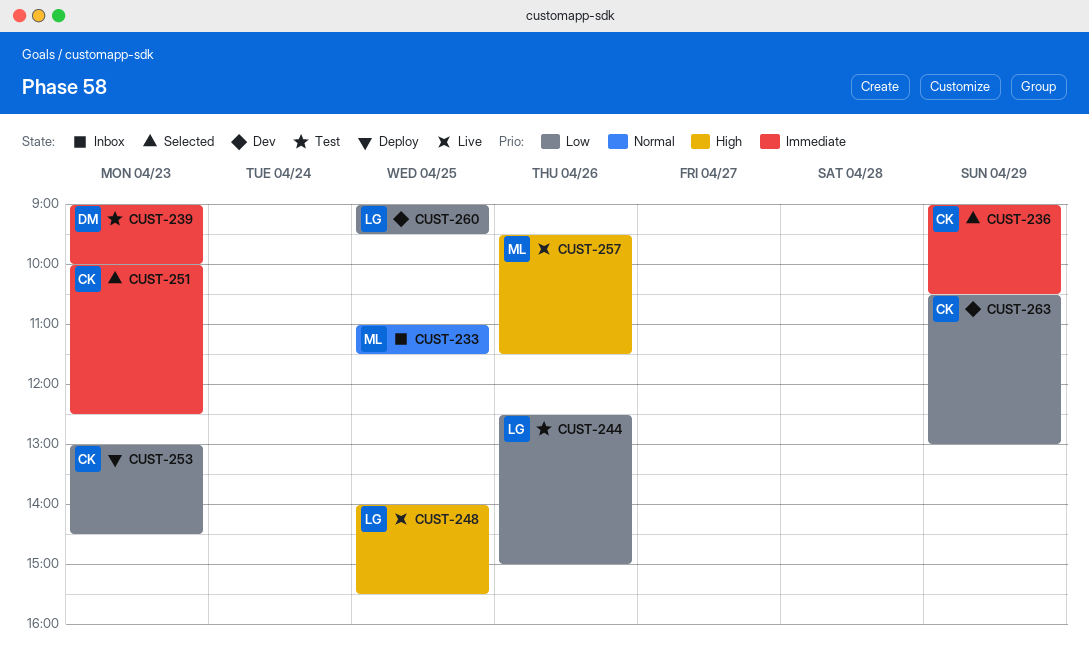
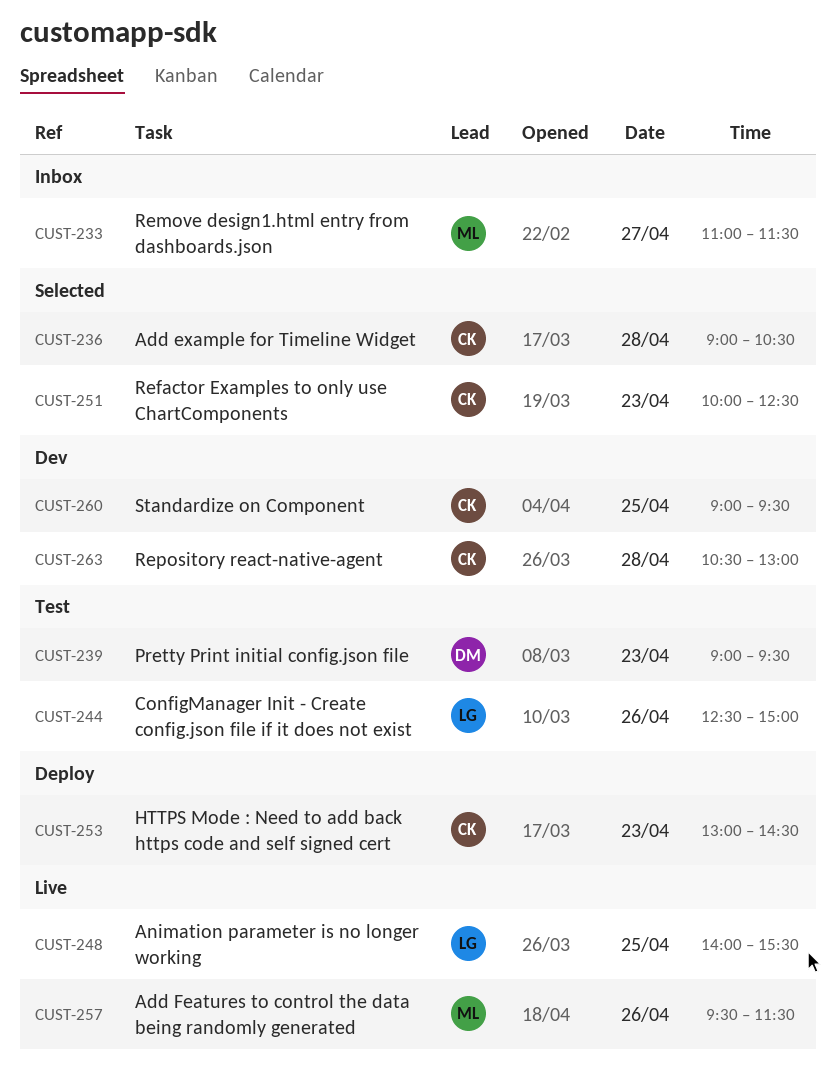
CUST-233, day: Apr 25 -> Apr 27
CUST-236, day: Apr 29 -> Apr 28
CUST-239, ends: 10:00 -> 09:30
CUST-260, owner: LG -> CK
CUST-263, day: Apr 29 -> Apr 28

